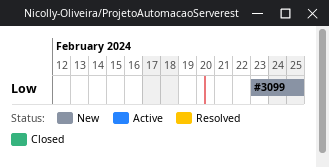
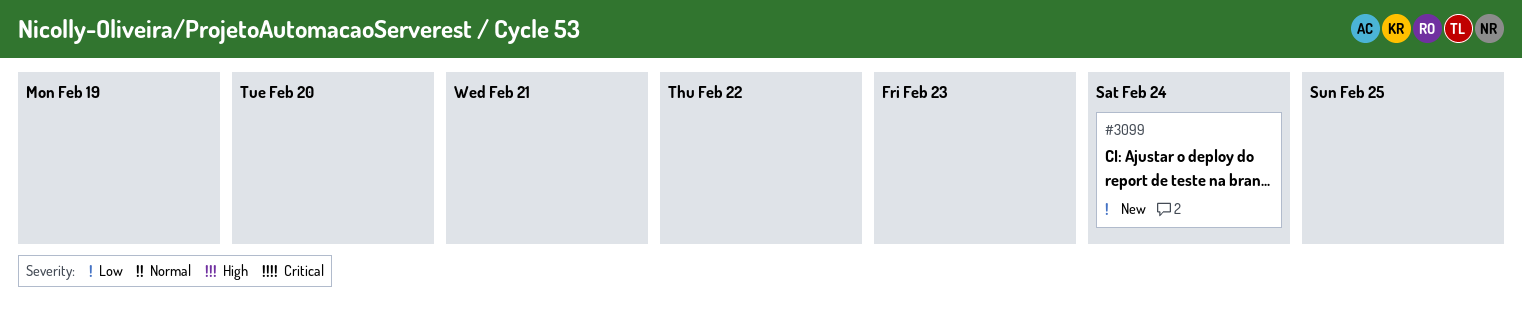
#3099, due: Feb 25 -> Feb 24

